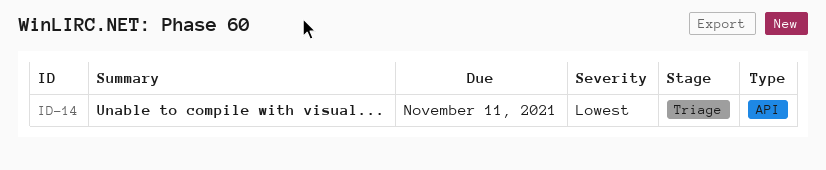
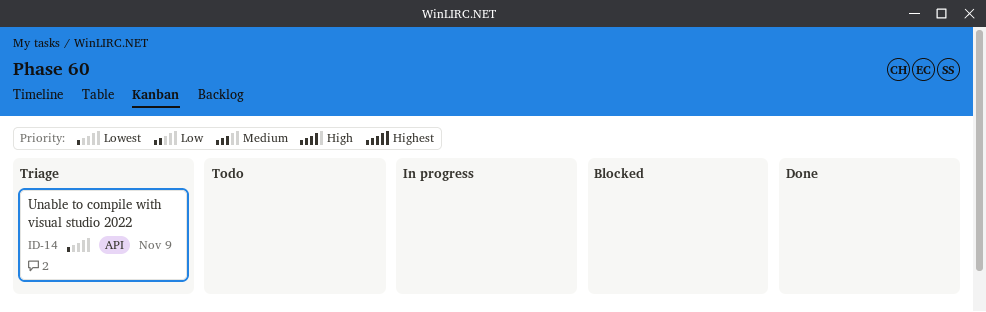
ID-14, due: Nov 11 -> Nov 9

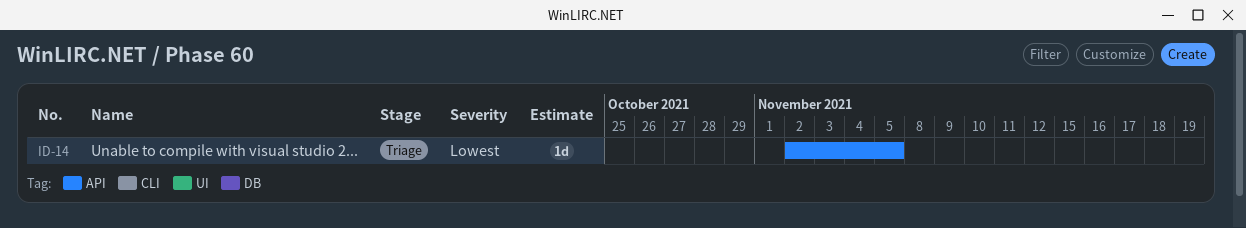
ID-14, due: Nov 9 -> Nov 5

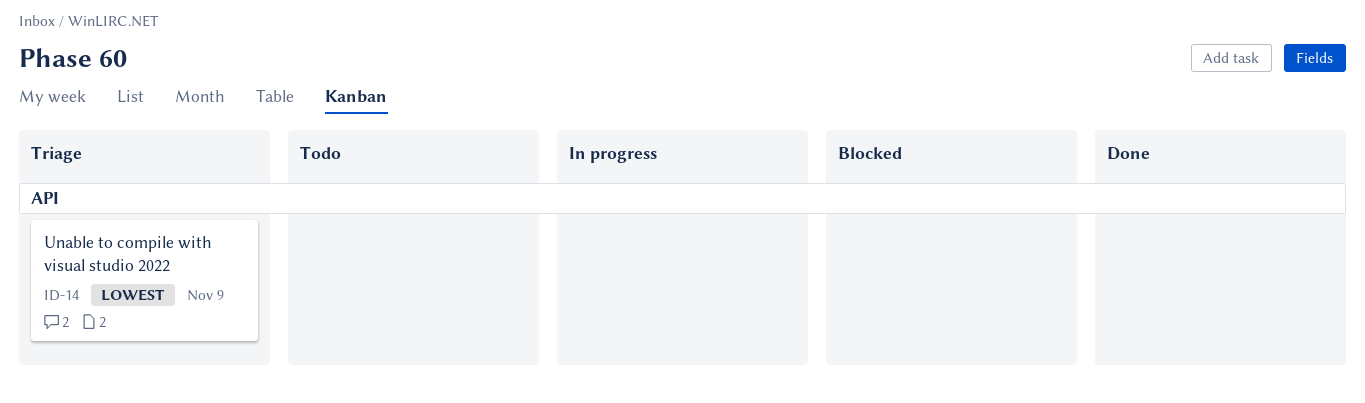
ID-14, due: Nov 5 -> Nov 9

